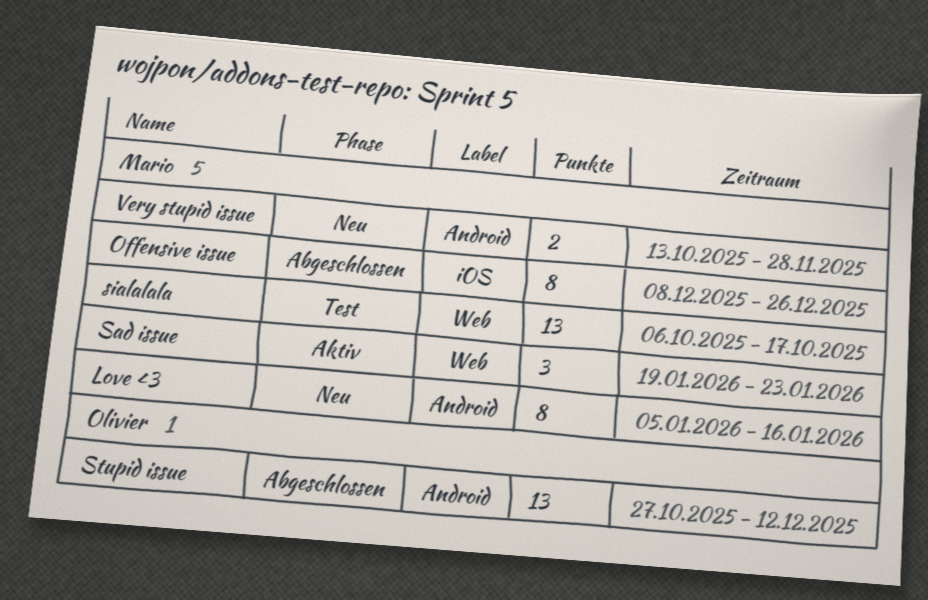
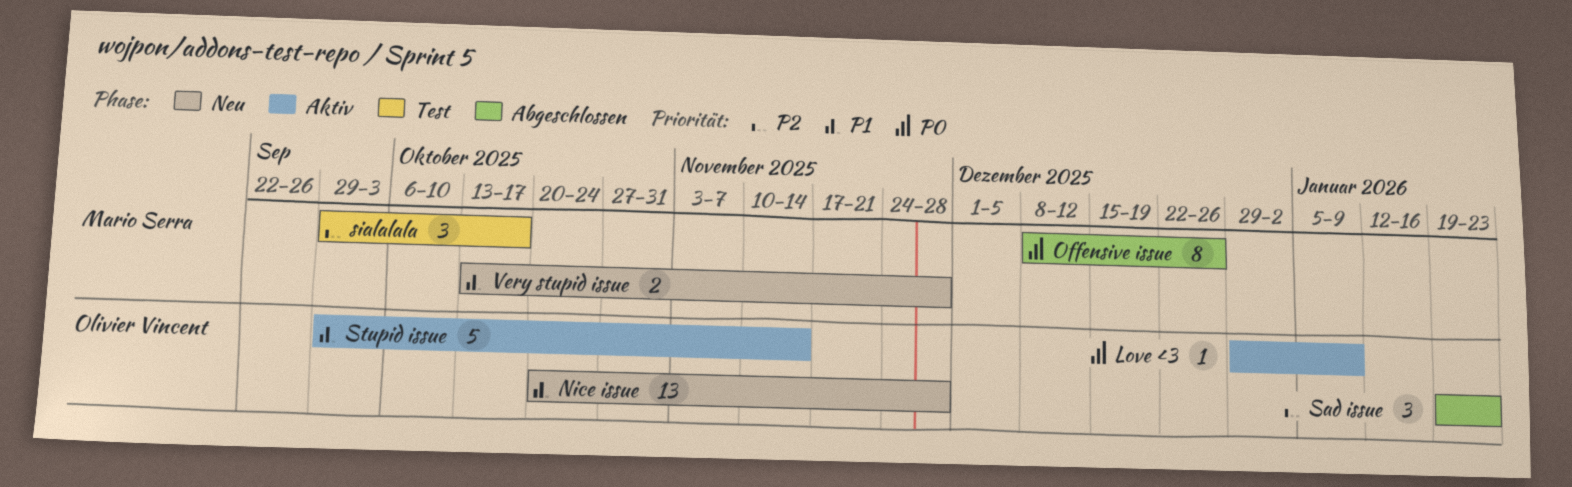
Love <3, status: Neu -> Aktiv
Love <3, owner: Mario Serra -> Olivier Vincent
Love <3, estimate: 8 -> 1
Love <3, start: Jan 5 -> Dec 29
Love <3, due: Jan 16 -> Jan 9
Nice issue: none -> present
Sad issue, status: Aktiv -> Abgeschlossen
Sad issue, owner: Mario Serra -> Olivier Vincent
sialalala, estimate: 13 -> 3
sialalala, start: Oct 6 -> Sep 29
Stupid issue, status: Abgeschlossen -> Aktiv
Stupid issue, estimate: 13 -> 5
Stupid issue, start: Oct 27 -> Sep 29
Stupid issue, due: Dec 12 -> Nov 14

